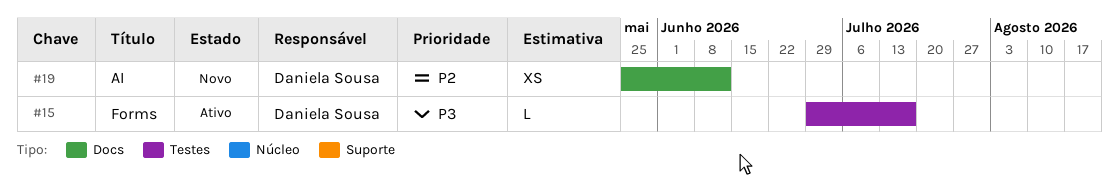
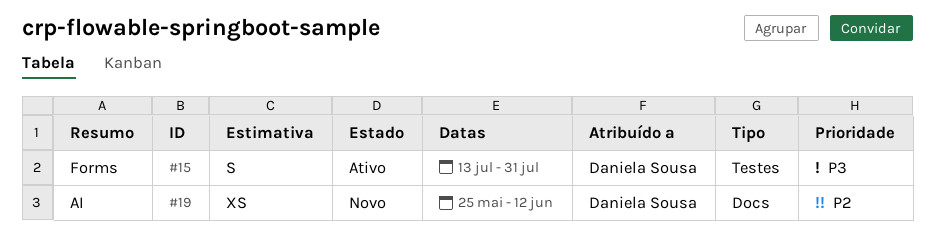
#15, estimate: L -> S
#15, start: Jun 29 -> Jul 13
#15, due: Jul 17 -> Jul 31

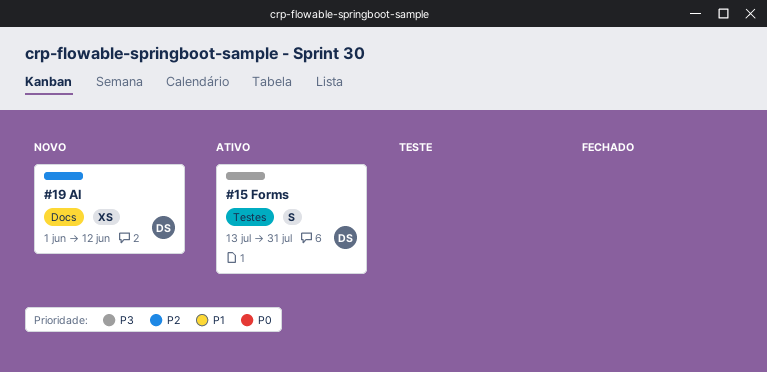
#19, start: May 25 -> Jun 1

